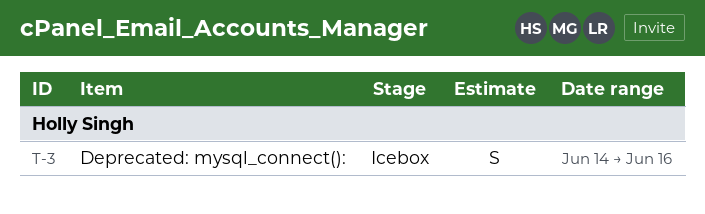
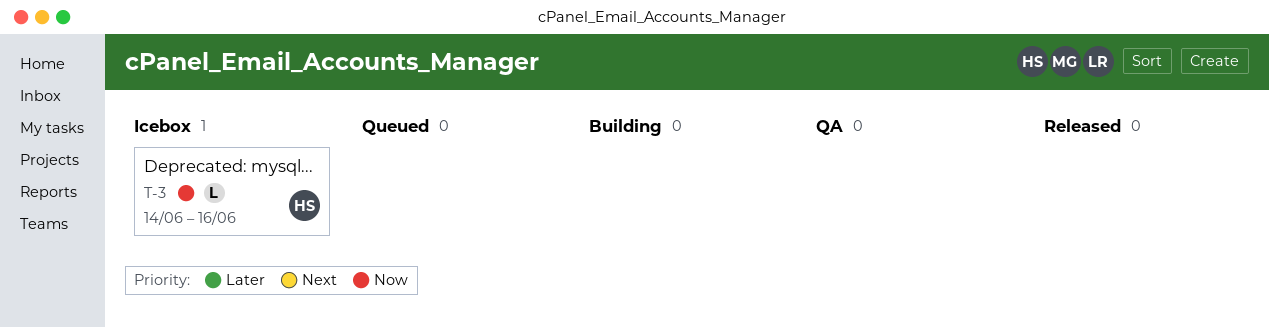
T-3, estimate: S -> L

